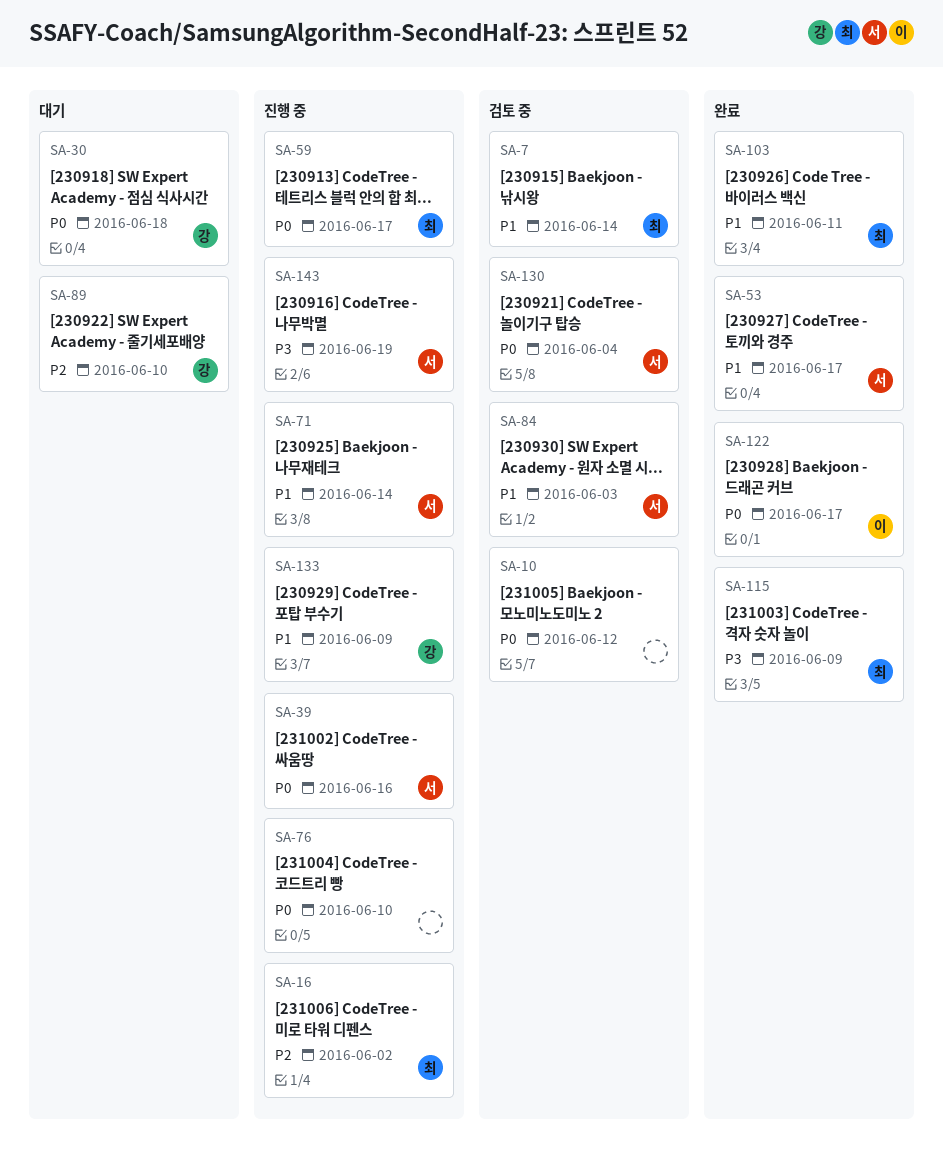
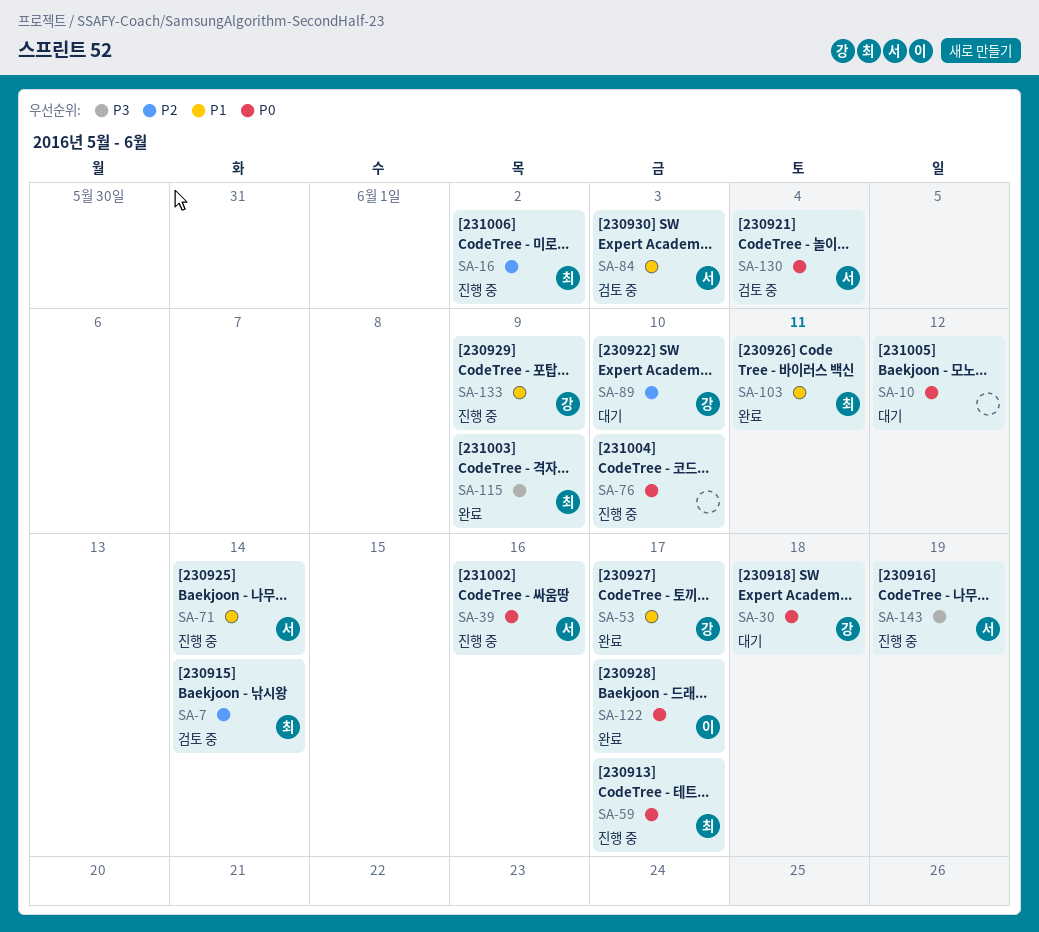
SA-7, priority: P1 -> P2
SA-10, status: 검토 중 -> 대기
SA-53, owner: 서 -> 강

